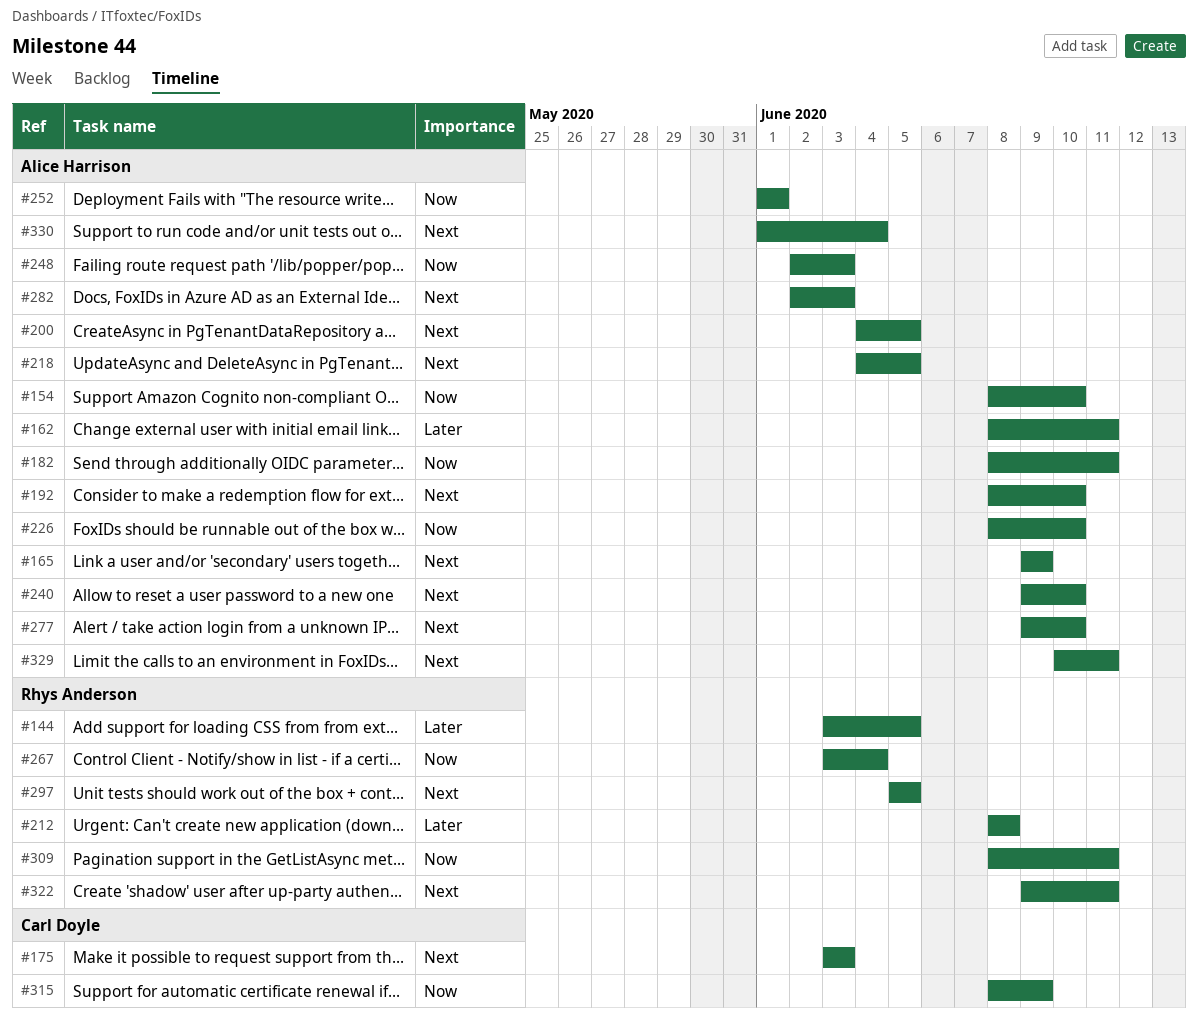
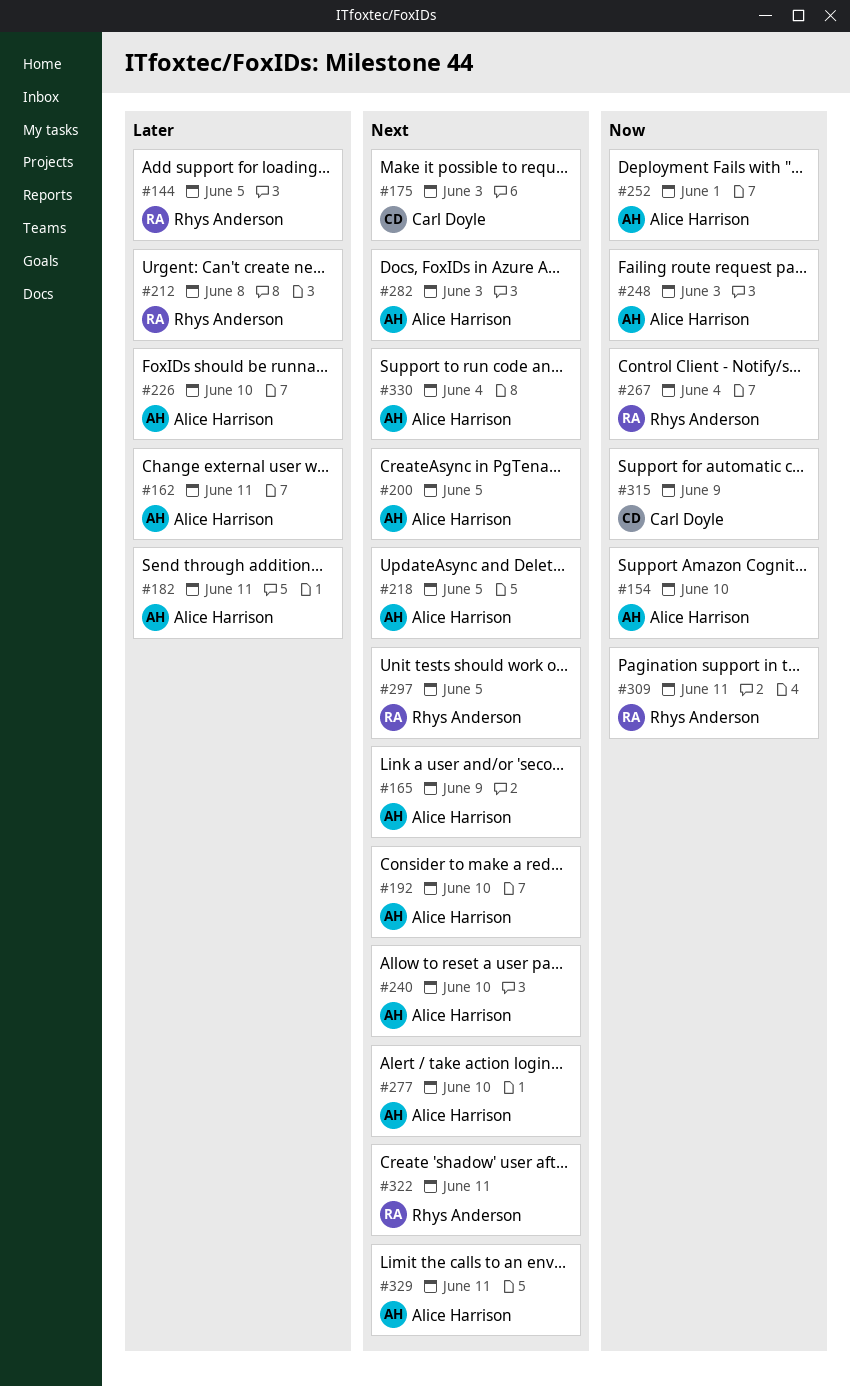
#182, priority: Now -> Later
#226, priority: Now -> Later

